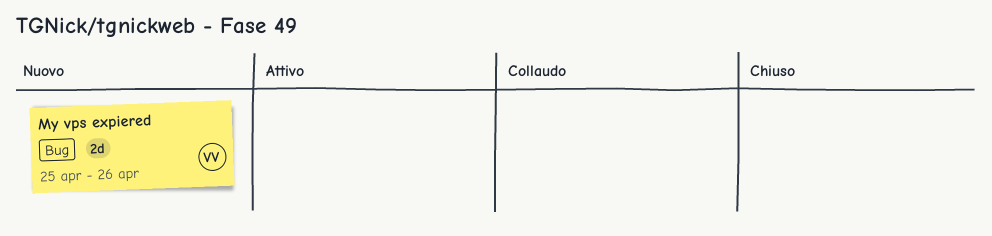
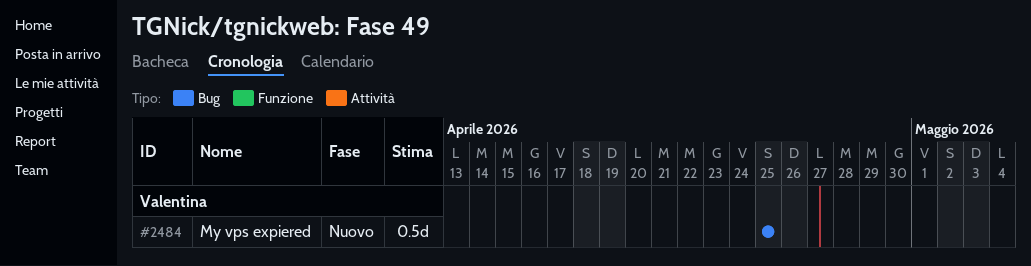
My vps expiered, estimate: 2d -> 0.5d
My vps expiered, due: Apr 26 -> Apr 25

